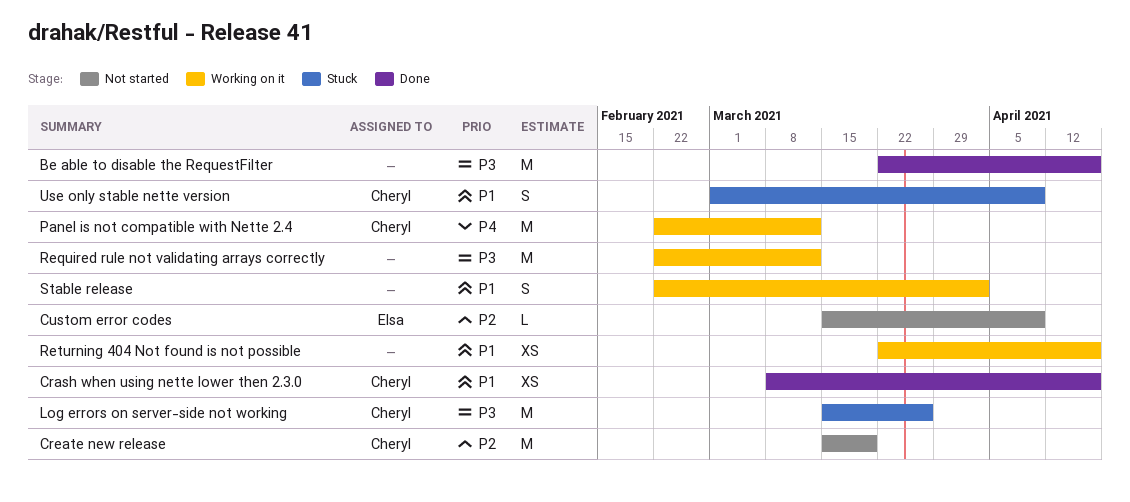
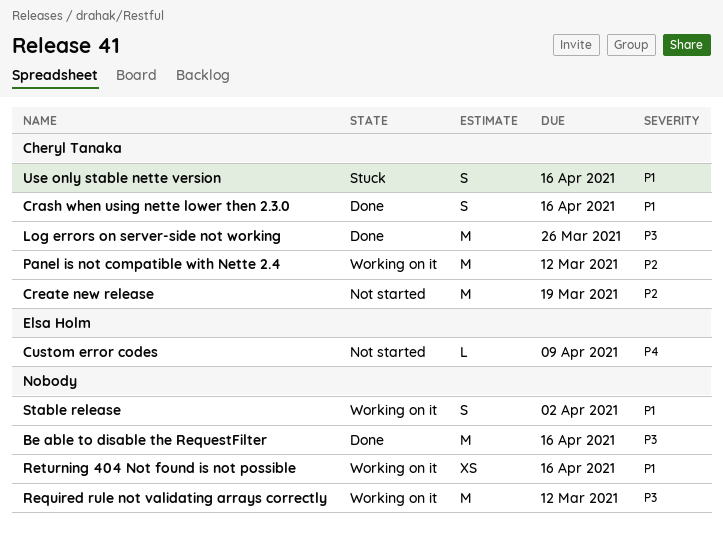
Crash when using nette lower then 2.3.0, estimate: XS -> S
Custom error codes, priority: P2 -> P4
Log errors on server-side not working, status: Stuck -> Done
Panel is not compatible with Nette 2.4, priority: P4 -> P2
Use only stable nette version, due: Apr 9 -> Apr 16

